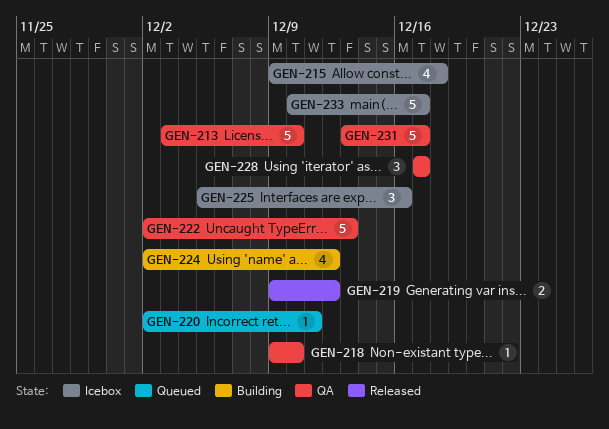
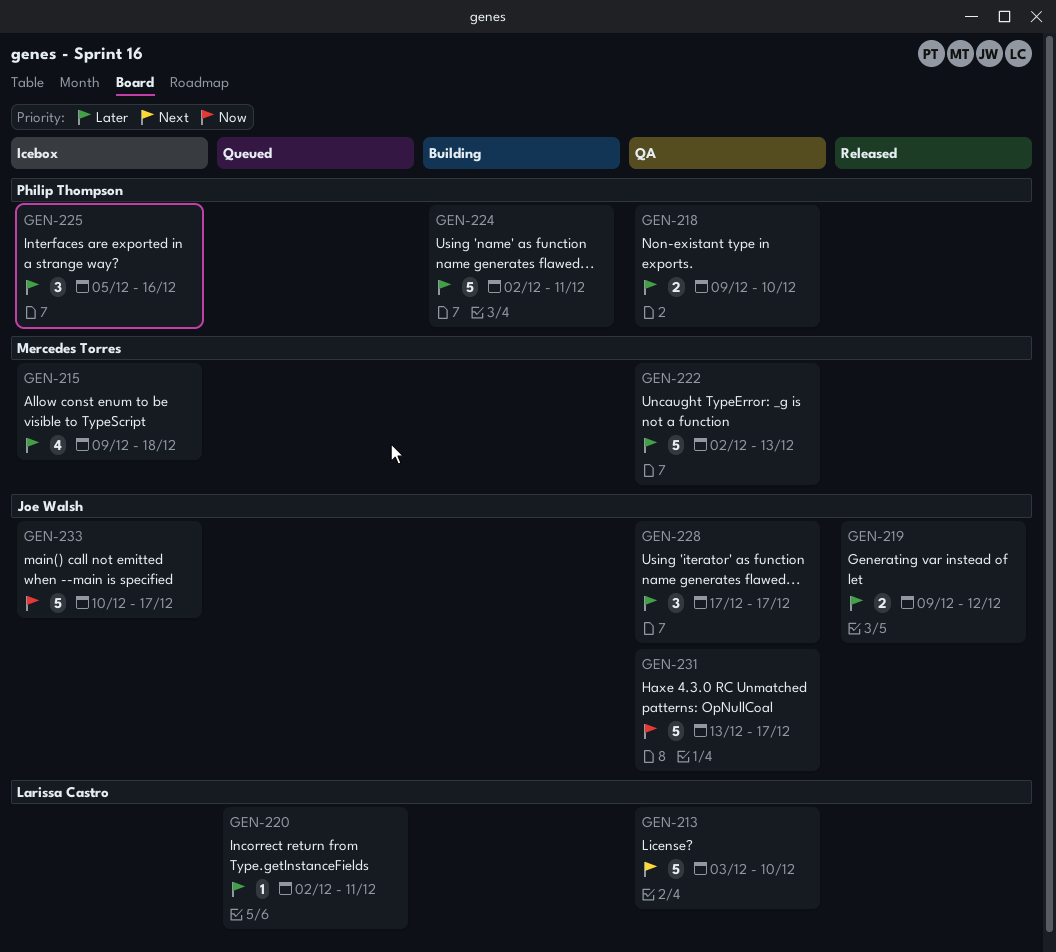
GEN-218, estimate: 1 -> 2
GEN-224, estimate: 4 -> 5
GEN-224, due: Dec 12 -> Dec 11

